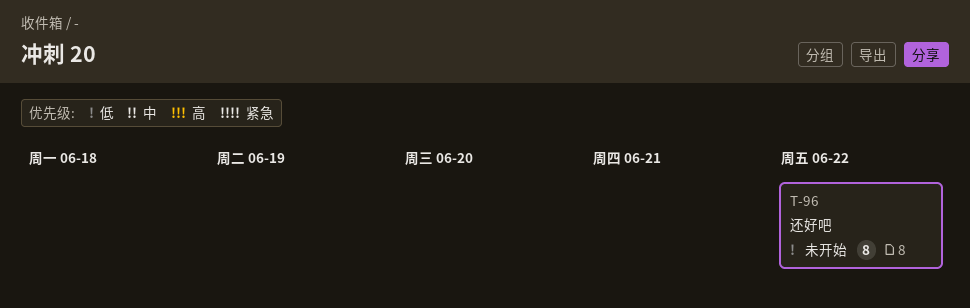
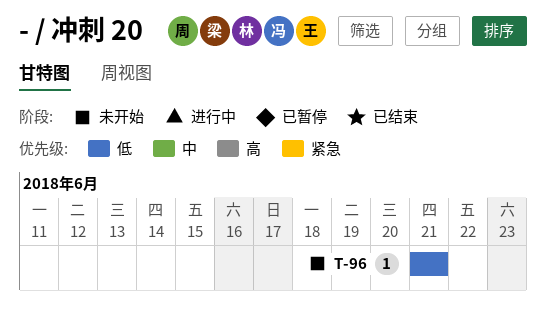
T-96, estimate: 8 -> 1
T-96, due: Jun 22 -> Jun 21

